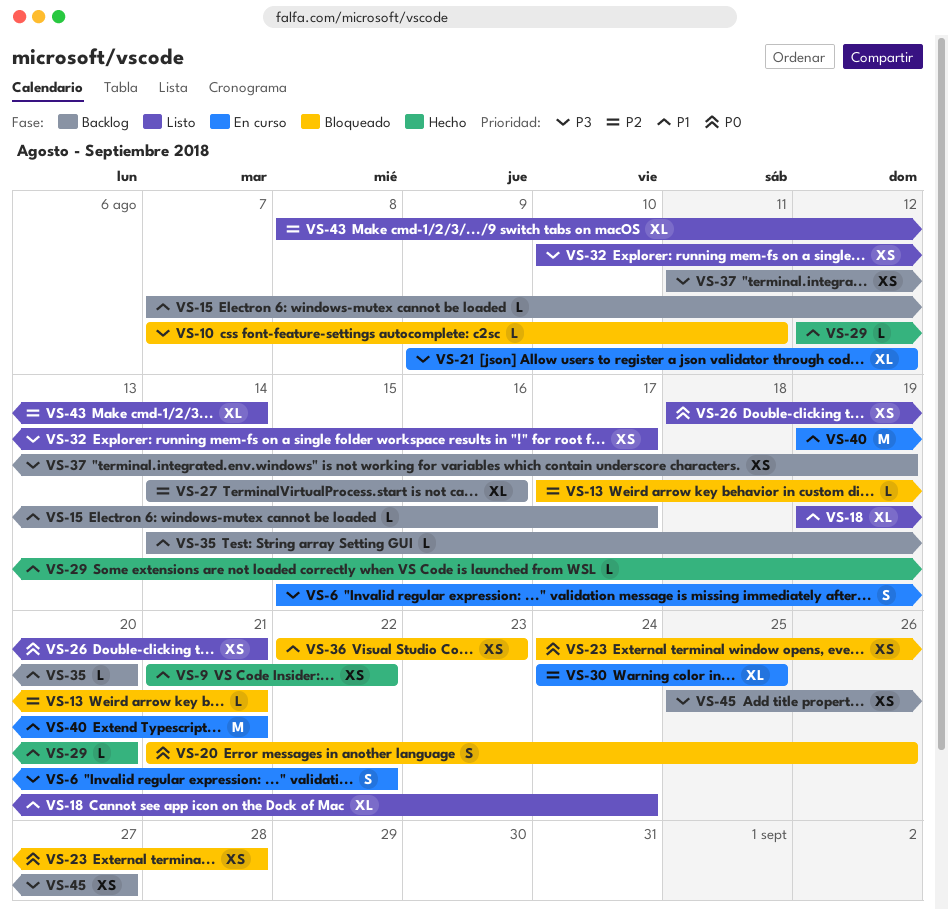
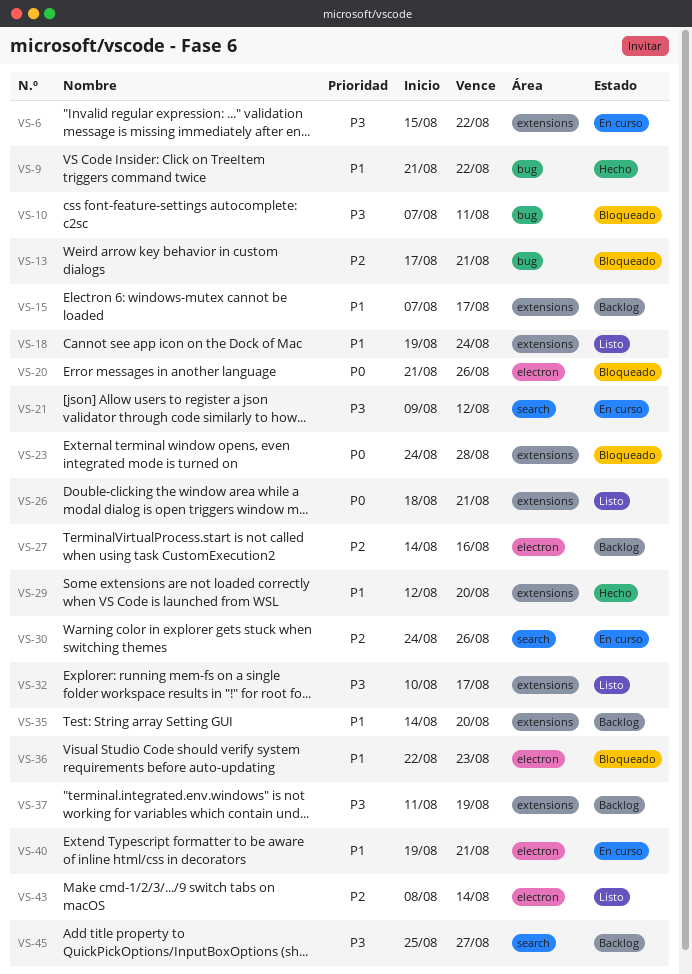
VS-30, due: Aug 25 -> Aug 26

